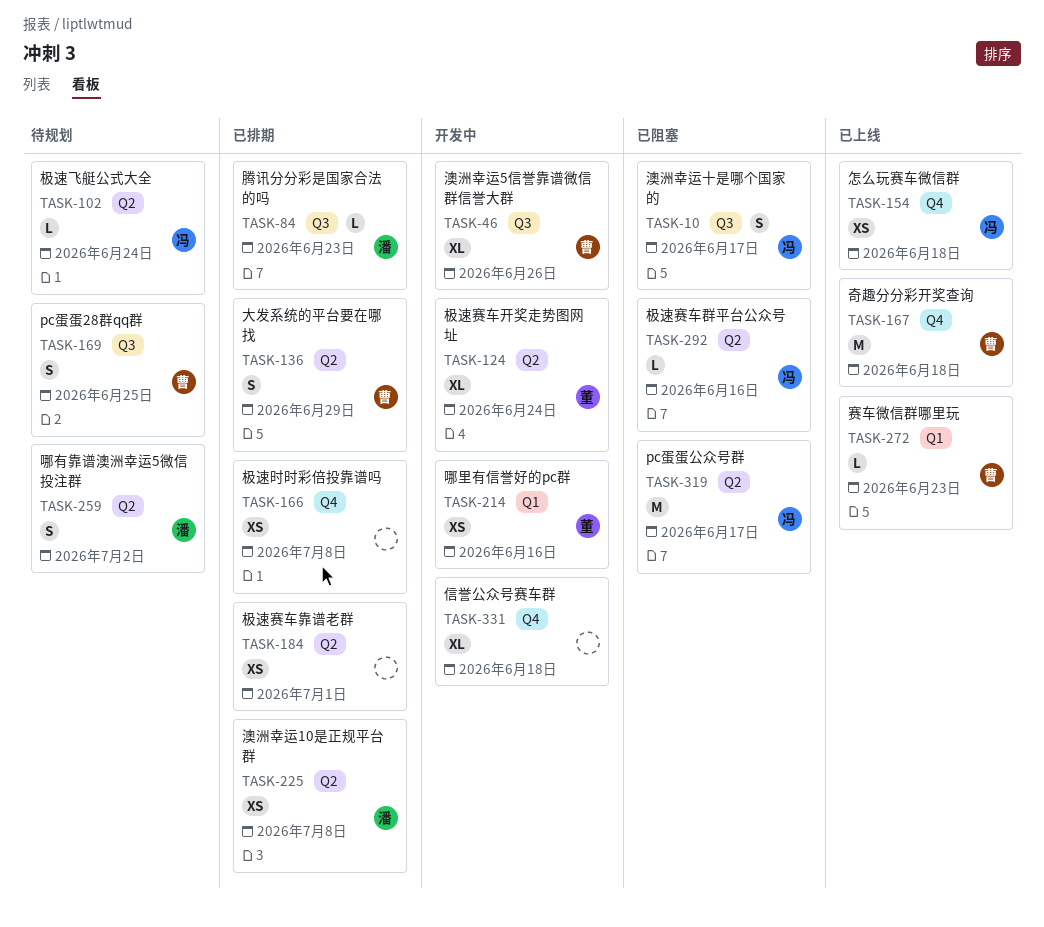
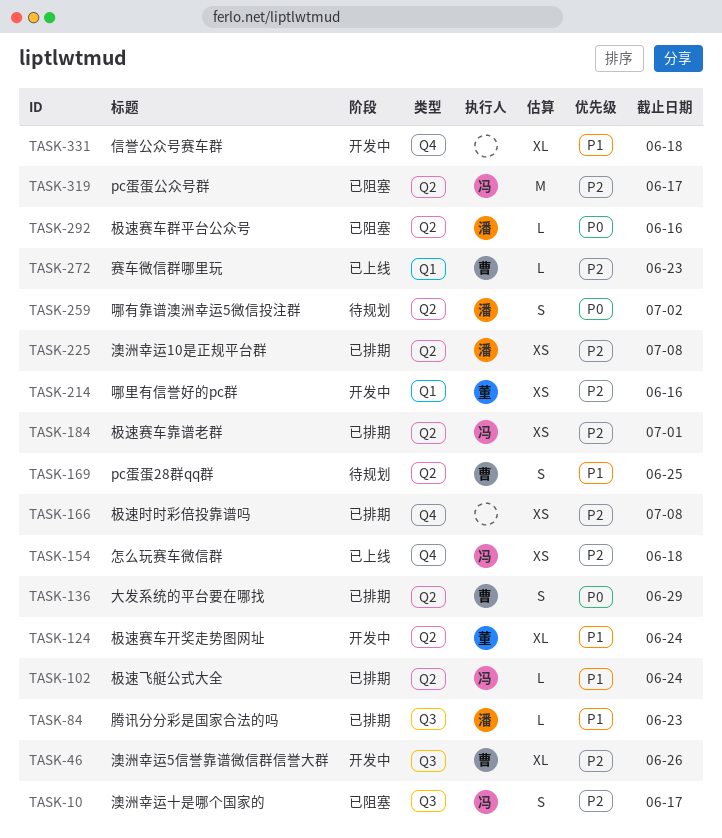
TASK-102, status: 待规划 -> 已排期
TASK-167: present -> none
TASK-169, label: Q3 -> Q2
TASK-184, owner: none -> 冯
TASK-292, owner: 冯 -> 潘

